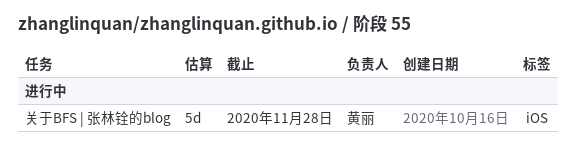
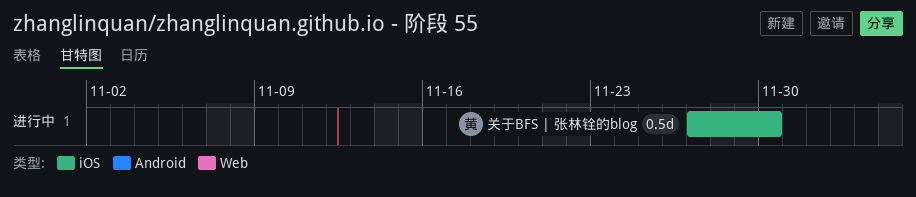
关于BFS | 张林铨的blog, estimate: 5d -> 0.5d
关于BFS | 张林铨的blog, due: Nov 28 -> Nov 30

